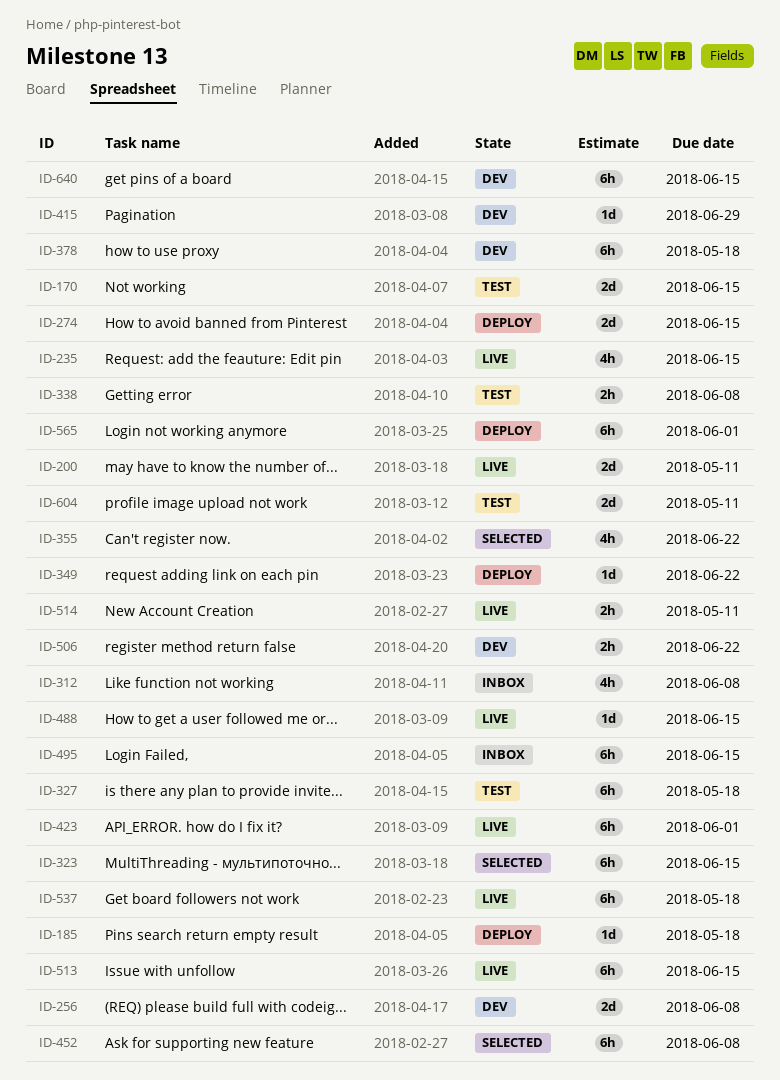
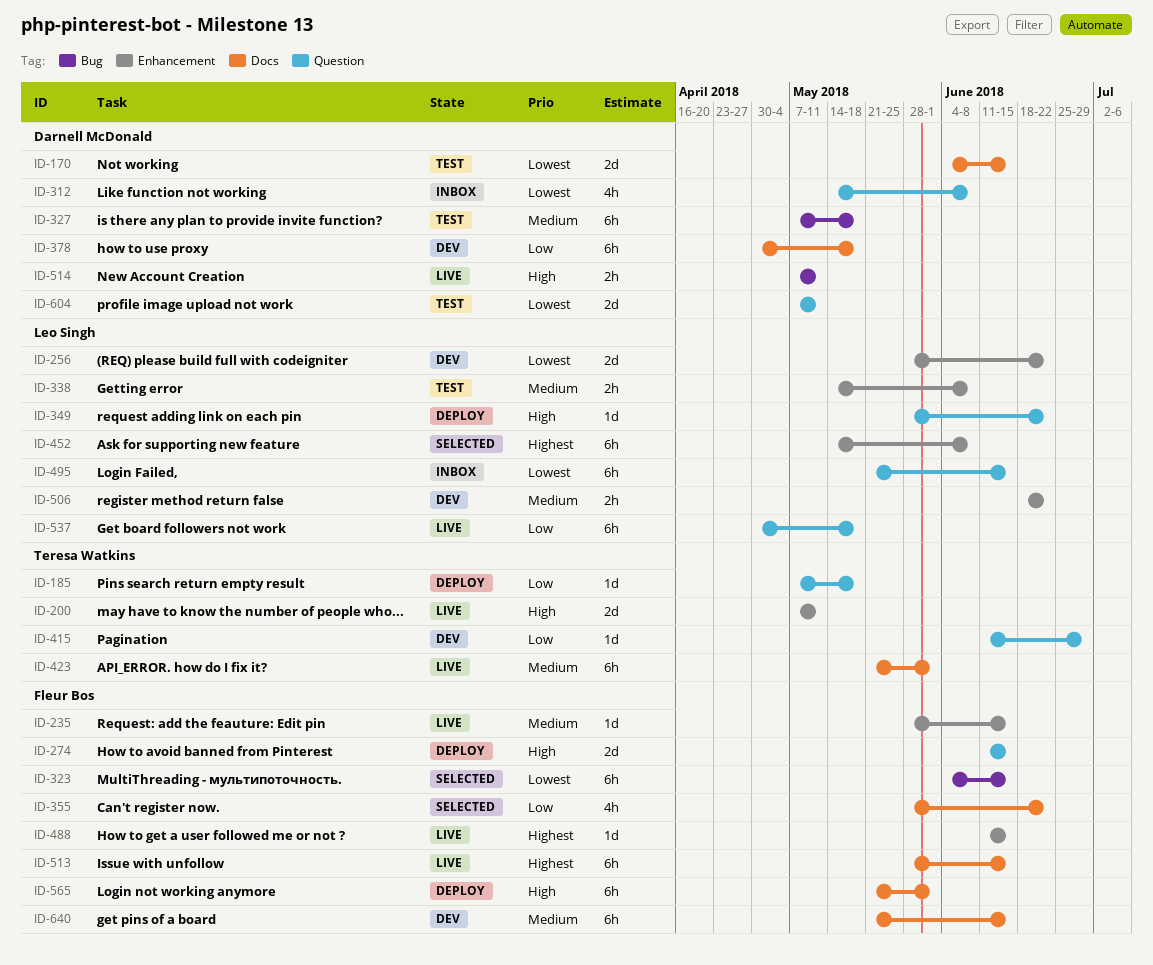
ID-235, estimate: 4h -> 1d
ID-256, due: Jun 8 -> Jun 22

